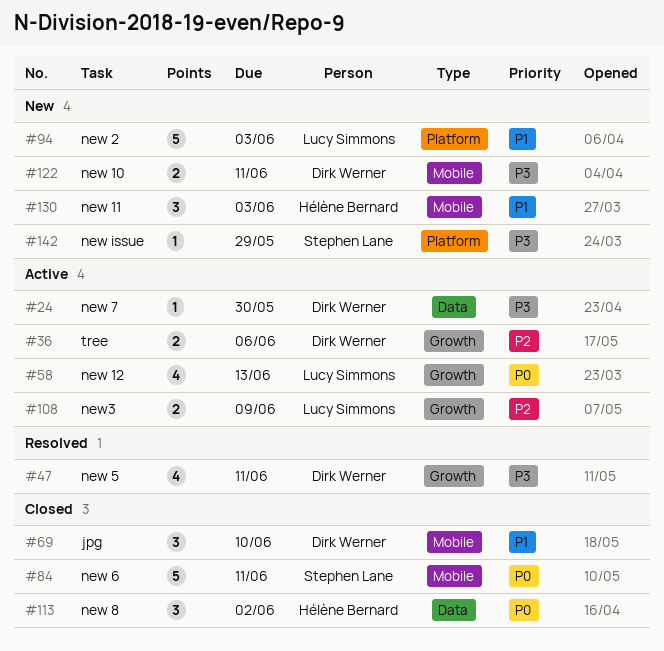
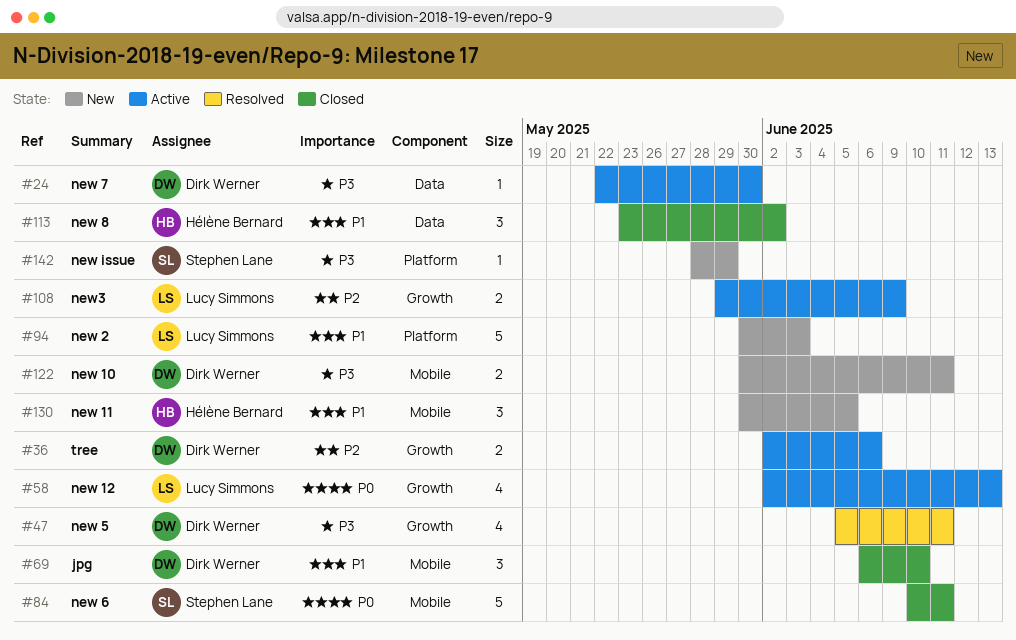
#113, priority: P0 -> P1
#130, due: Jun 3 -> Jun 5

